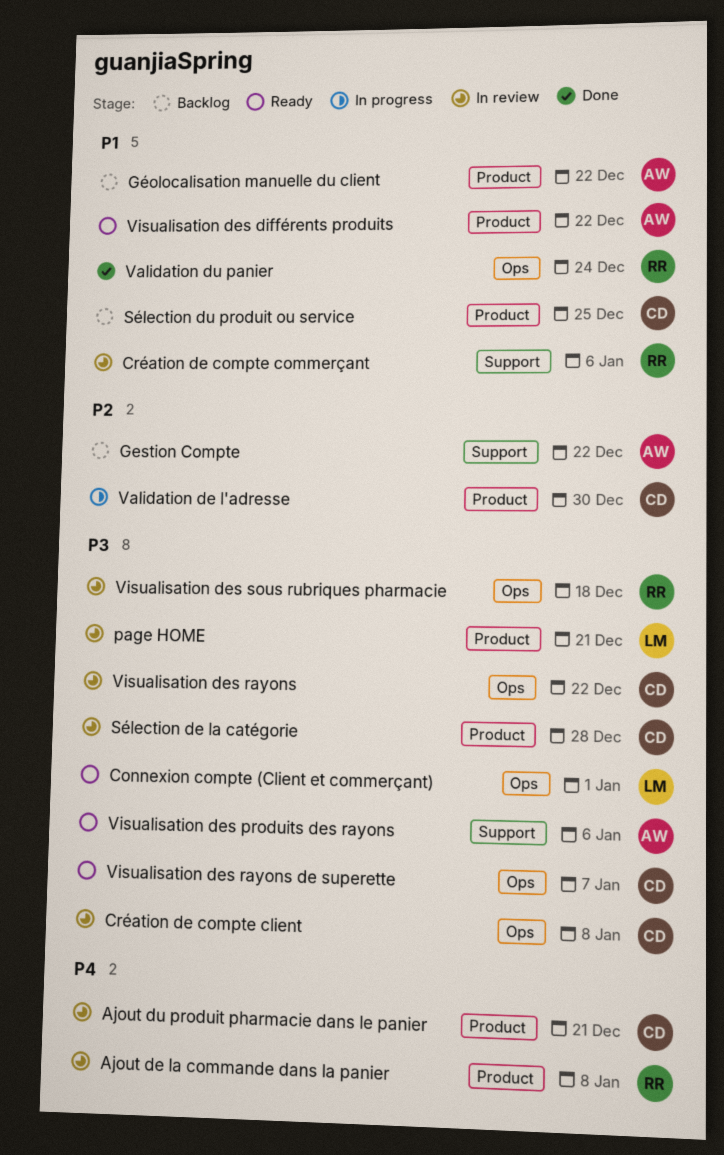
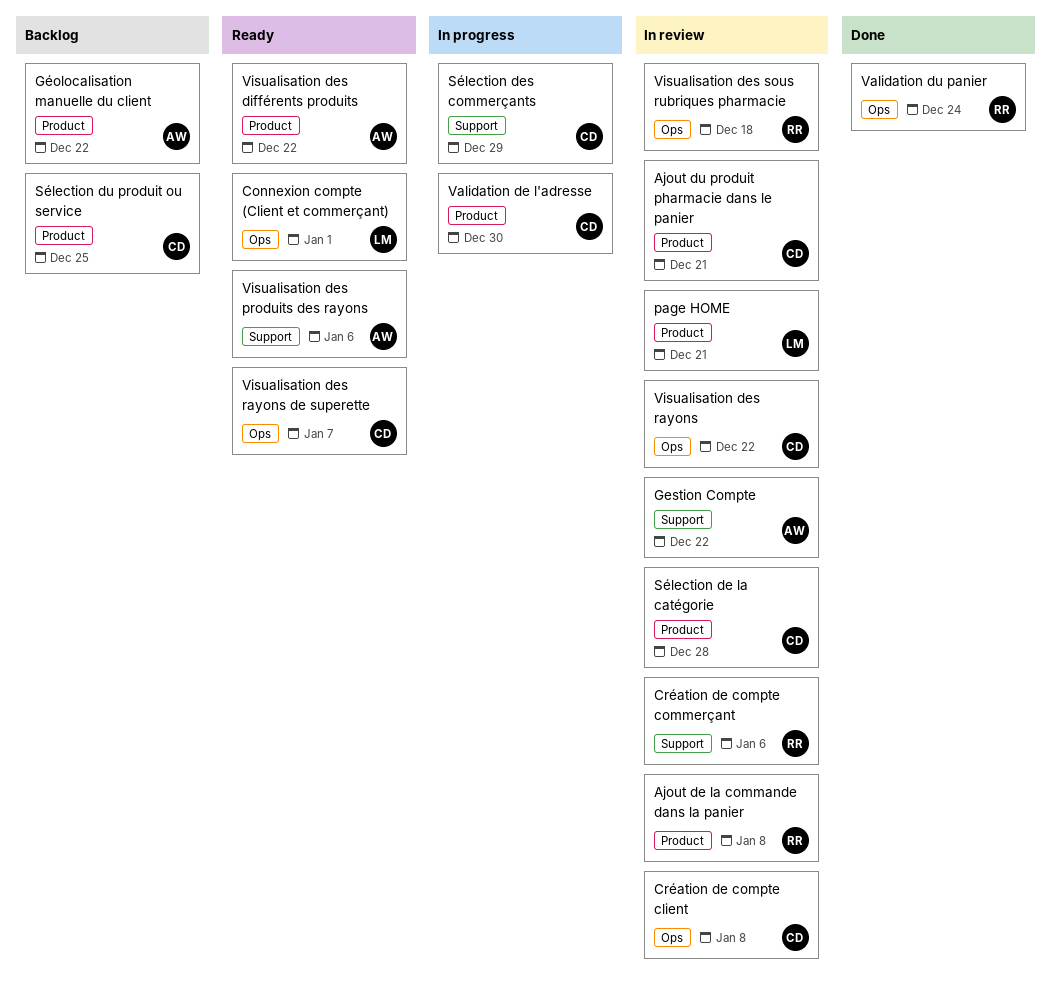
Gestion Compte, status: Backlog -> In review
Sélection des commerçants: none -> present

